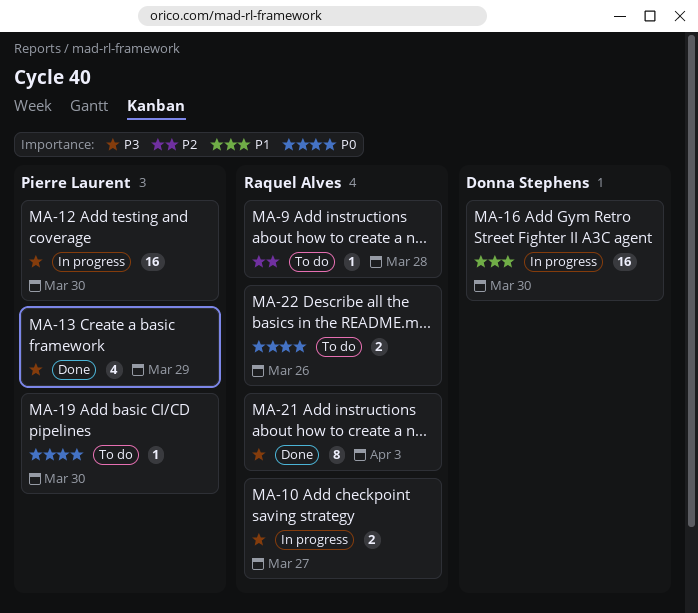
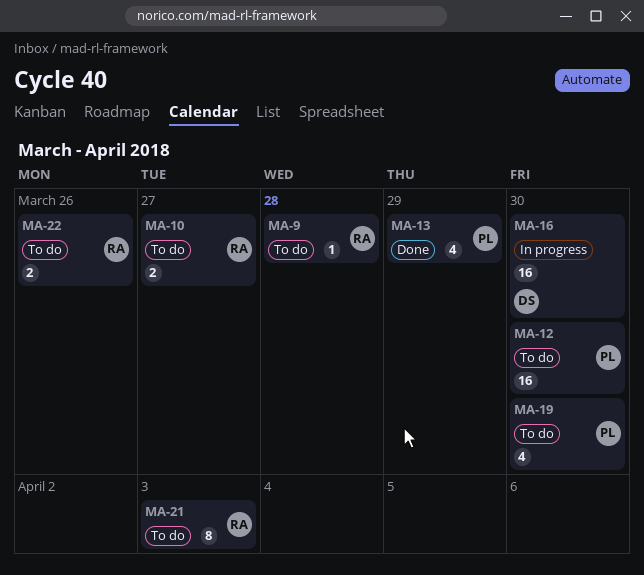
MA-10, status: In progress -> To do
MA-12, status: In progress -> To do
MA-19, estimate: 1 -> 4
MA-21, status: Done -> To do

